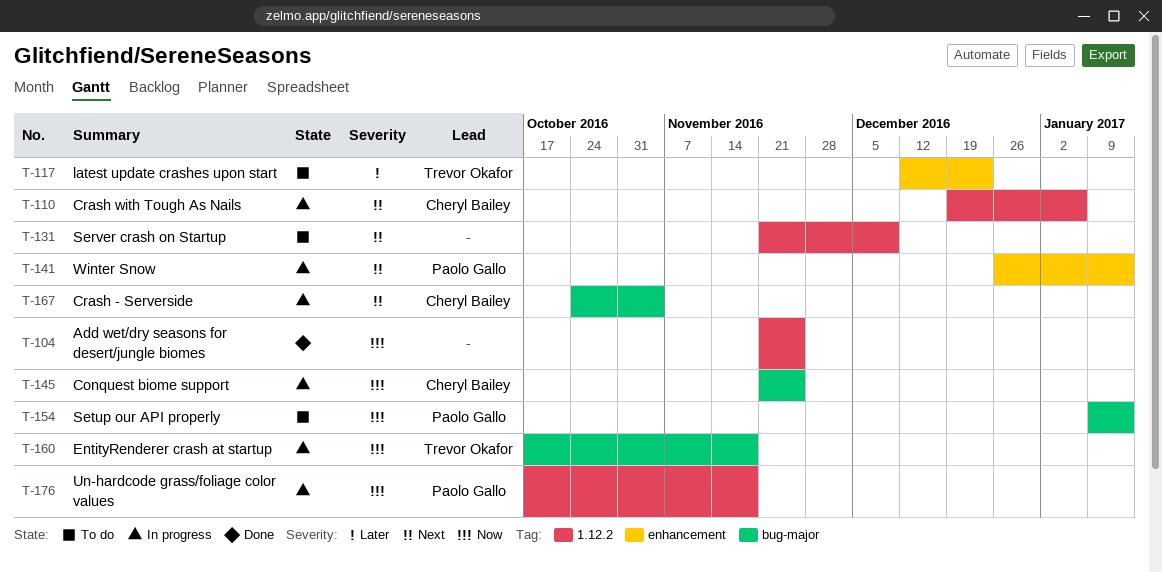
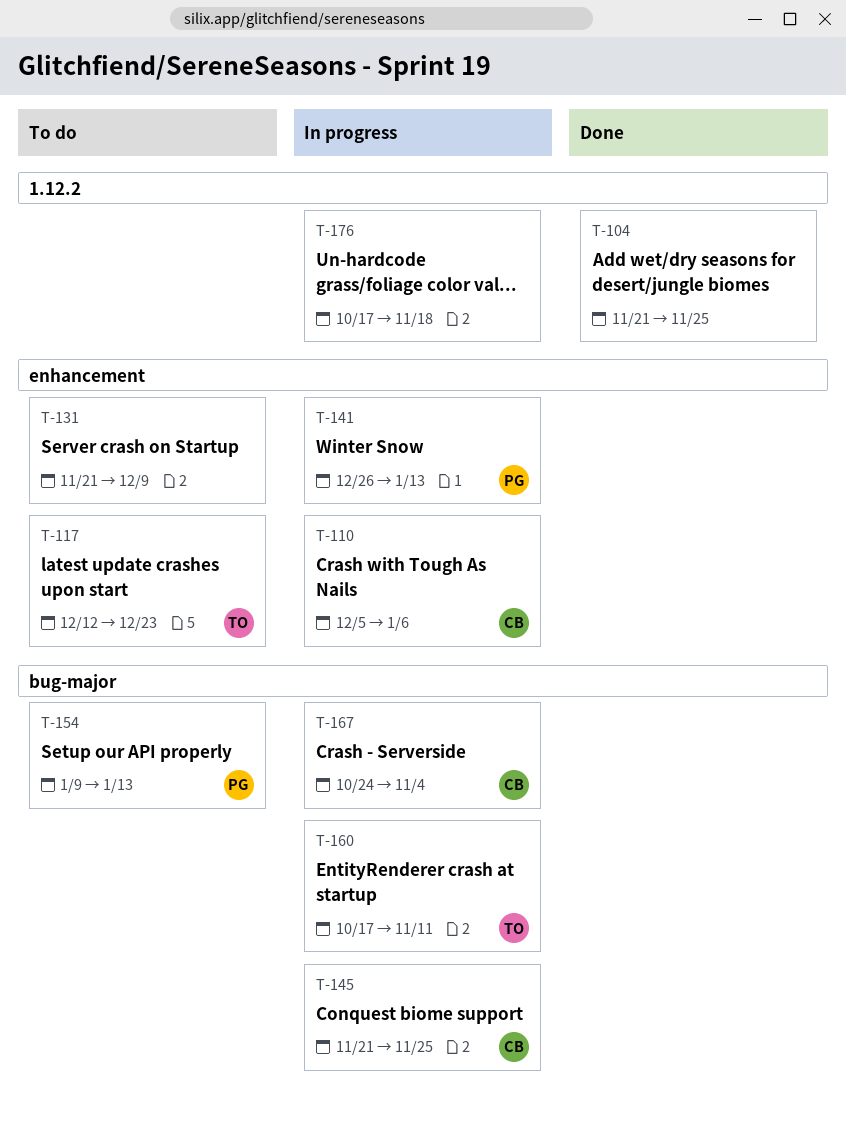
T-110, label: 1.12.2 -> enhancement
T-110, start: Dec 19 -> Dec 5
T-131, label: 1.12.2 -> enhancement
T-160, due: Nov 18 -> Nov 11
T-176, owner: Paolo Gallo -> none

